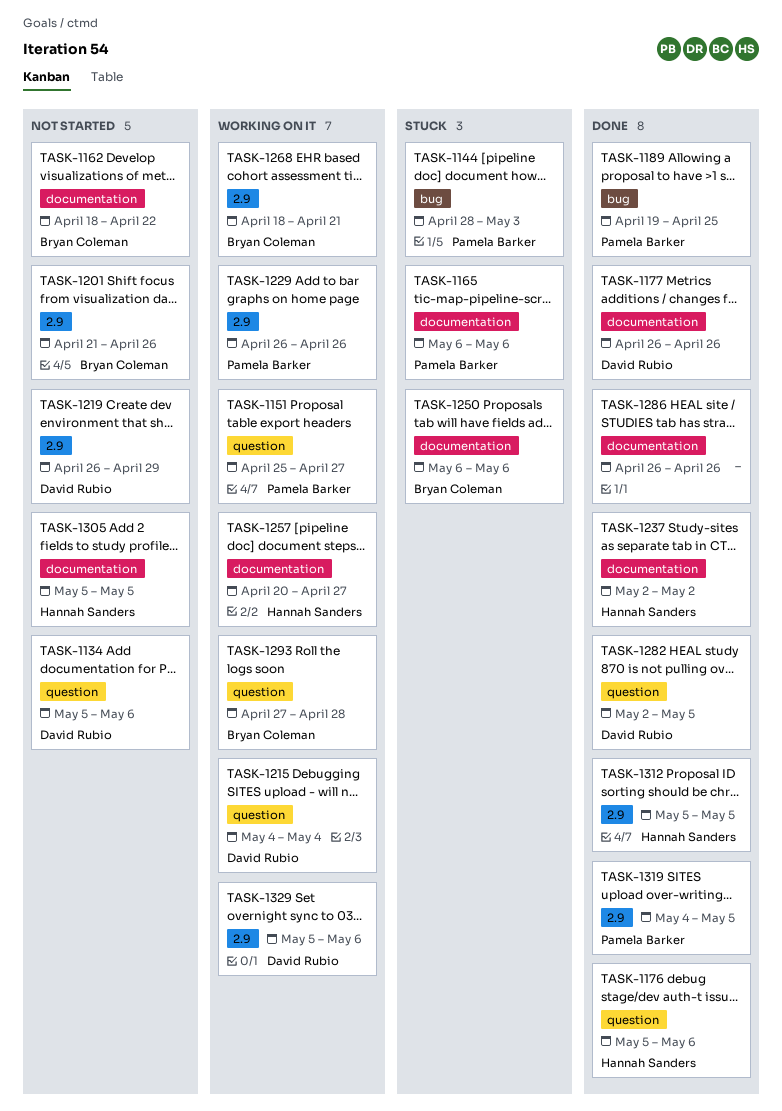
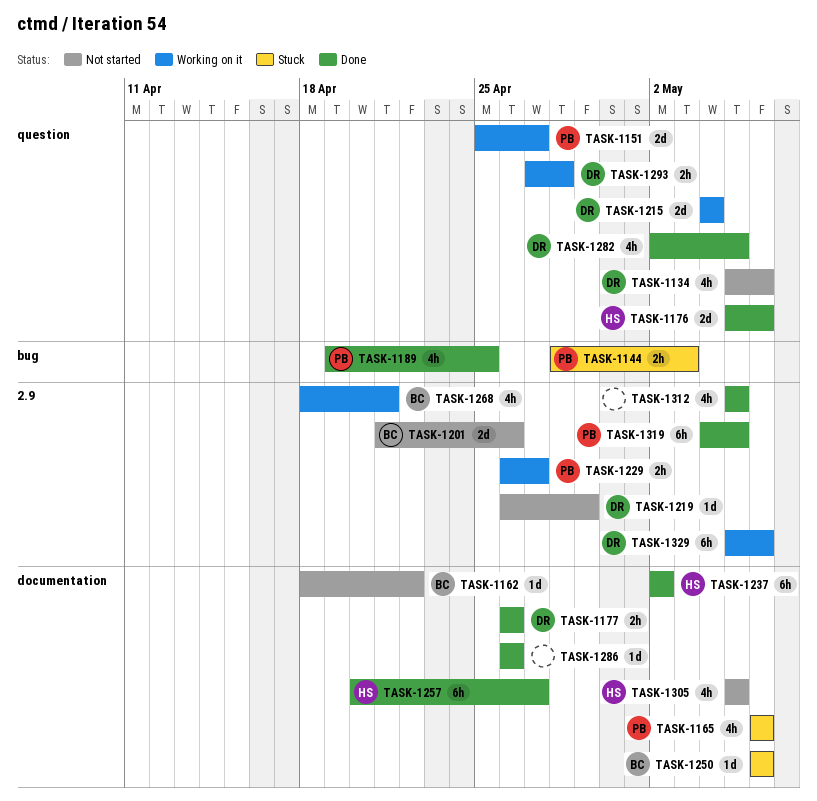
TASK-1229, due: Apr 26 -> Apr 27
TASK-1257, status: Working on it -> Done
TASK-1293, owner: Bryan Coleman -> David Rubio
TASK-1312, owner: Hannah Sanders -> none

